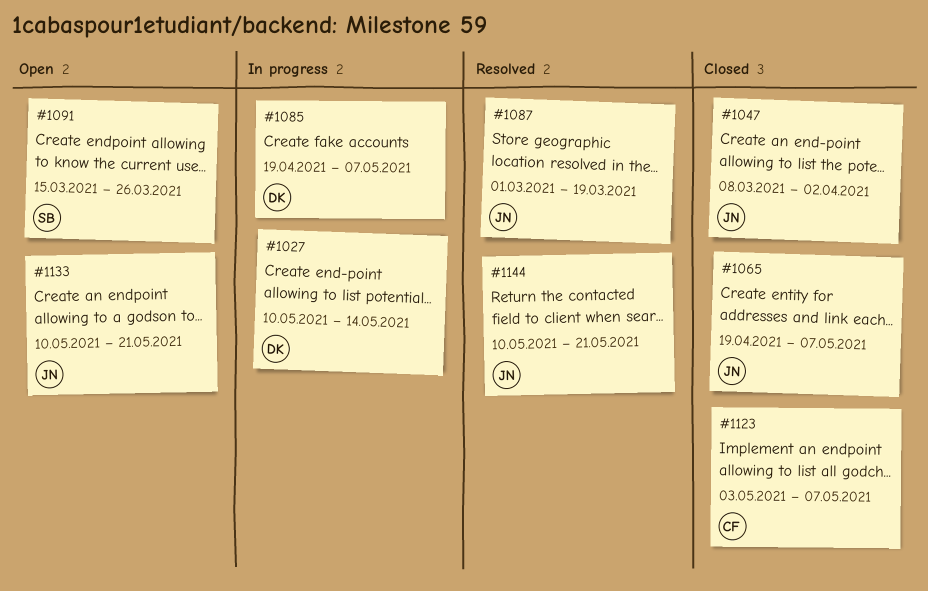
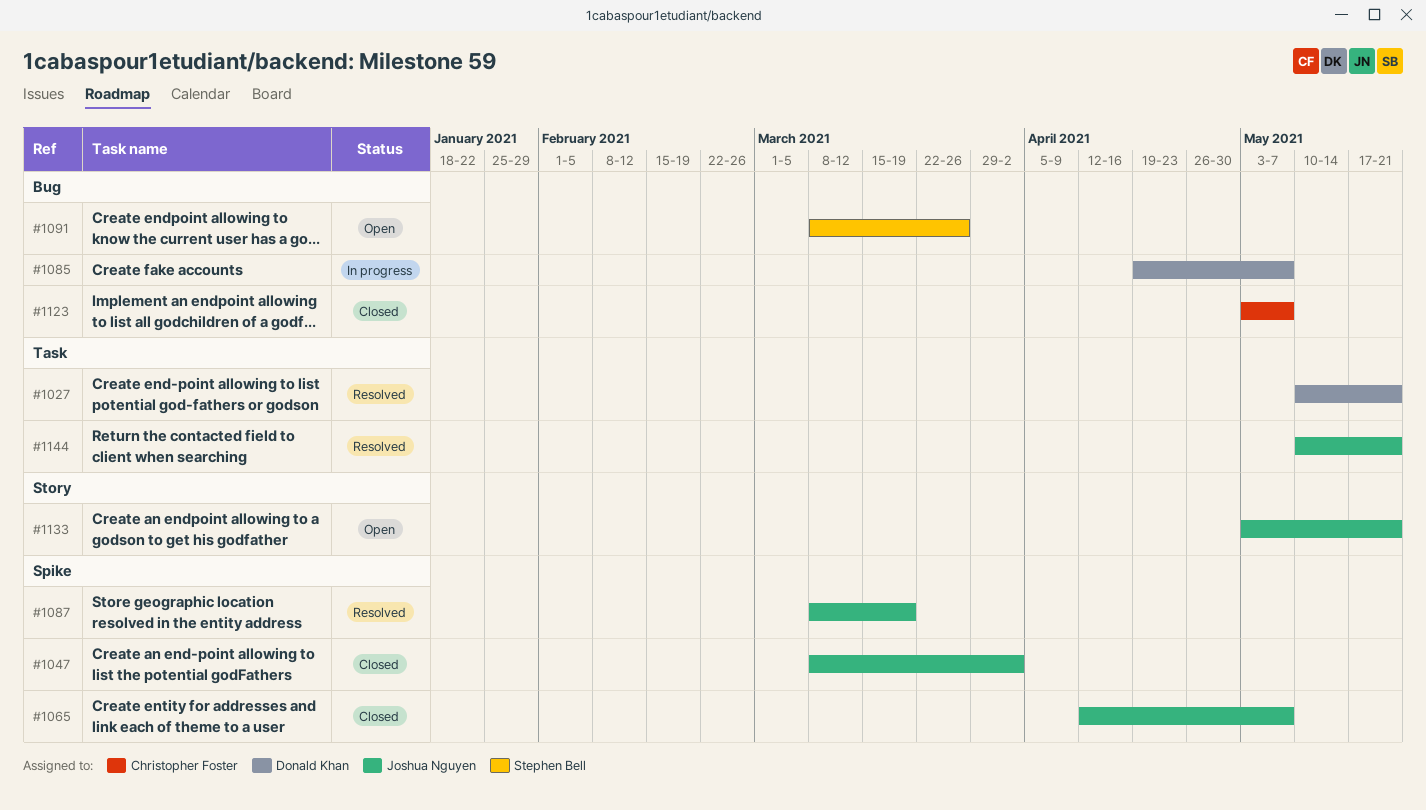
#1027, status: In progress -> Resolved
#1027, due: May 14 -> May 21
#1065, start: Apr 19 -> Apr 12
#1087, start: Mar 1 -> Mar 8
#1091, start: Mar 15 -> Mar 8
#1133, start: May 10 -> May 3

